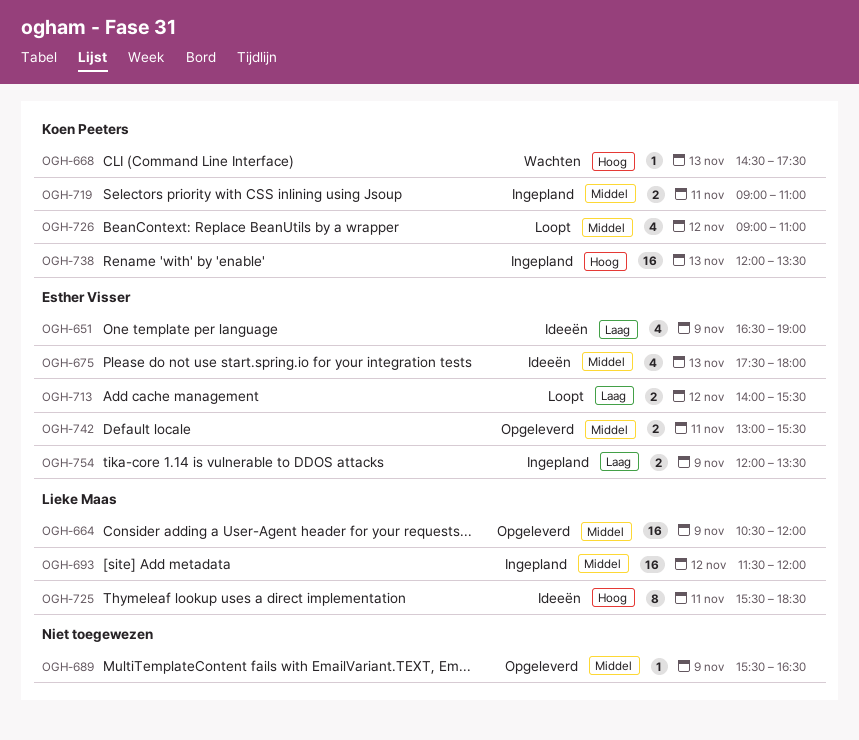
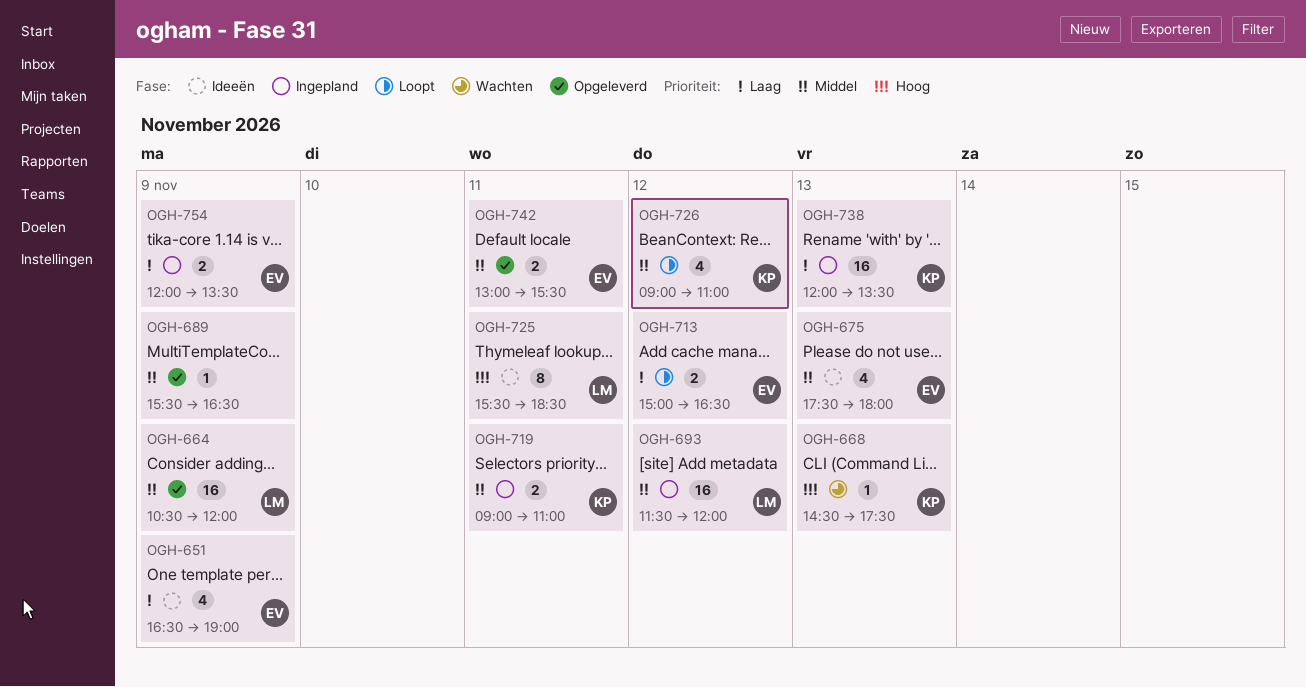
OGH-713, begins: 14:00 -> 15:00
OGH-713, ends: 15:30 -> 16:30
OGH-738, priority: Hoog -> Laag

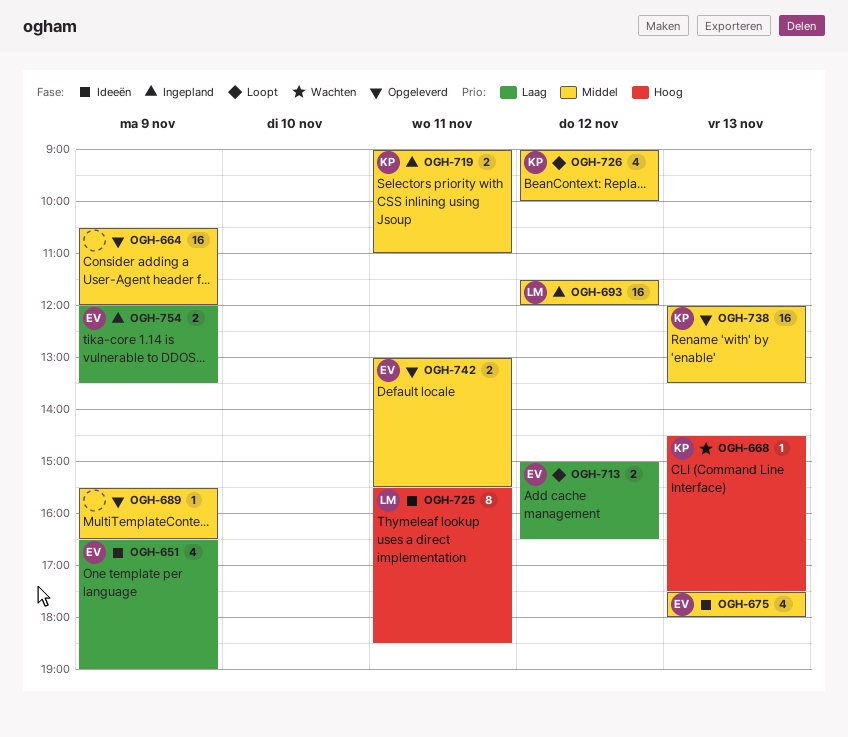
OGH-664, owner: LM -> none
OGH-726, ends: 11:00 -> 10:00
OGH-738, status: Ingepland -> Opgeleverd
OGH-738, priority: Laag -> Middel

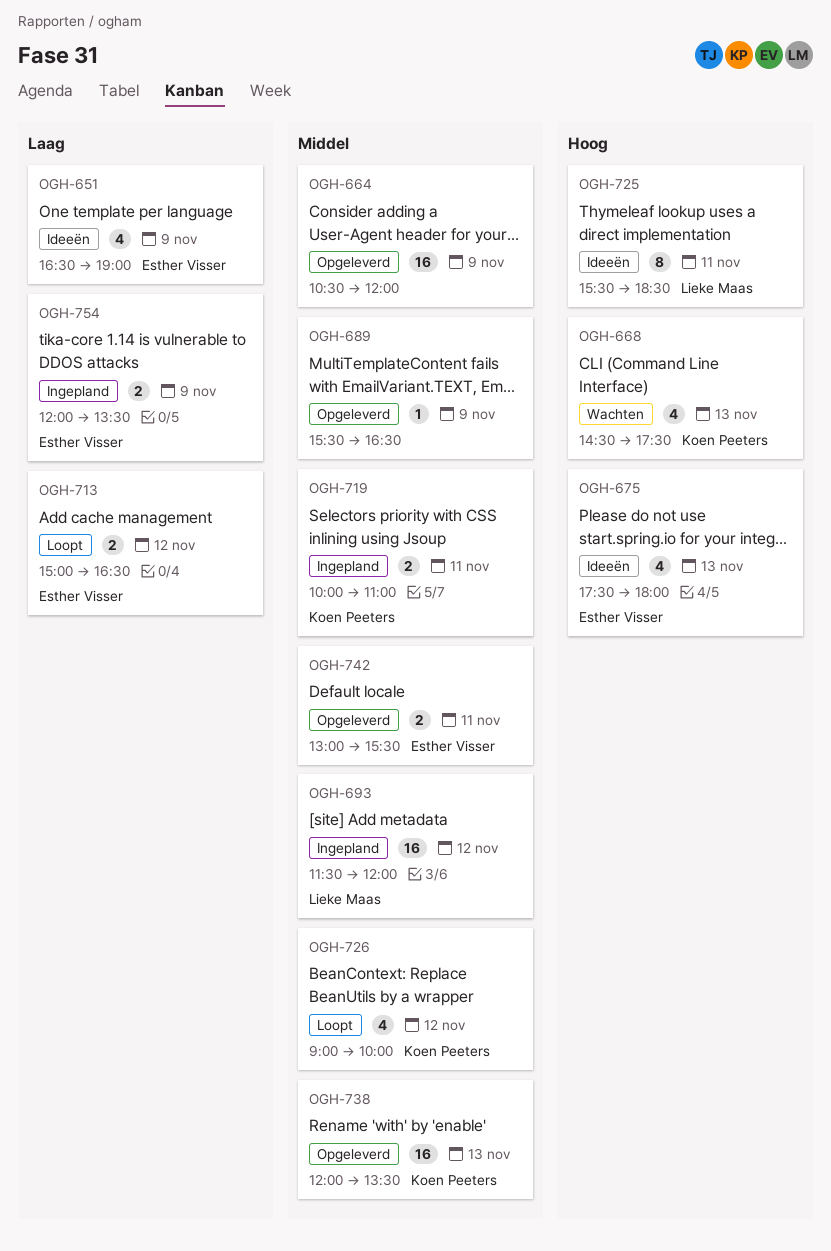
OGH-668, estimate: 1 -> 4
OGH-675, priority: Middel -> Hoog
OGH-719, begins: 09:00 -> 10:00

